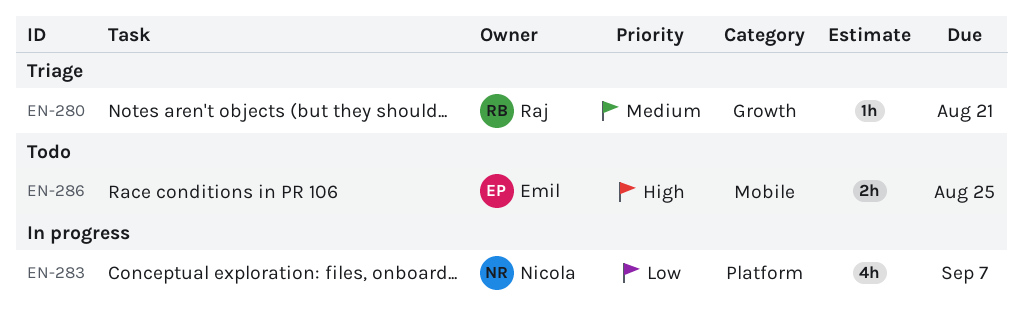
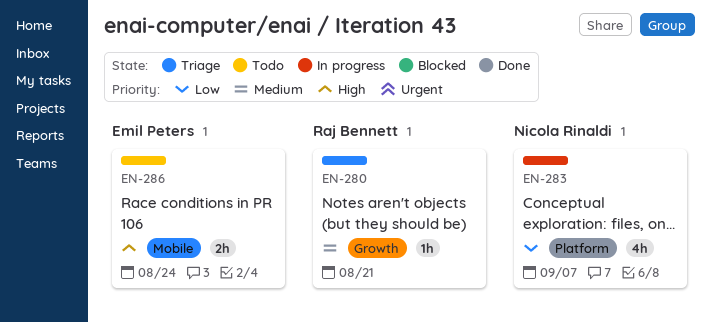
EN-286, due: Aug 25 -> Aug 24

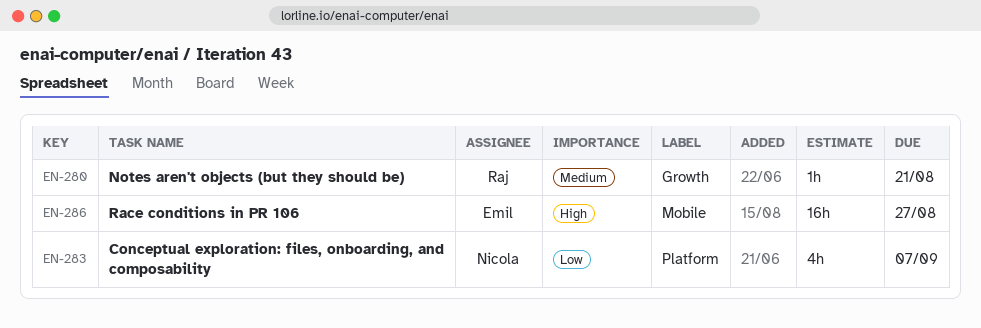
EN-286, estimate: 2h -> 16h
EN-286, due: Aug 24 -> Aug 27

